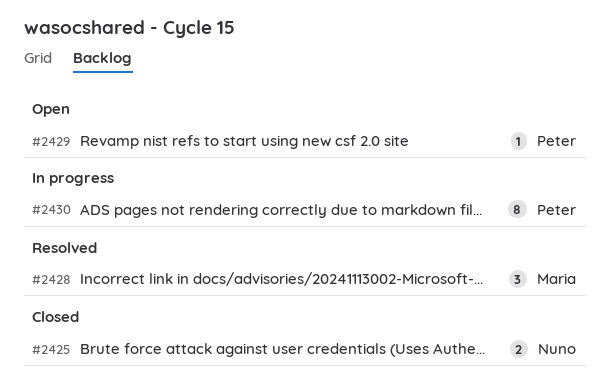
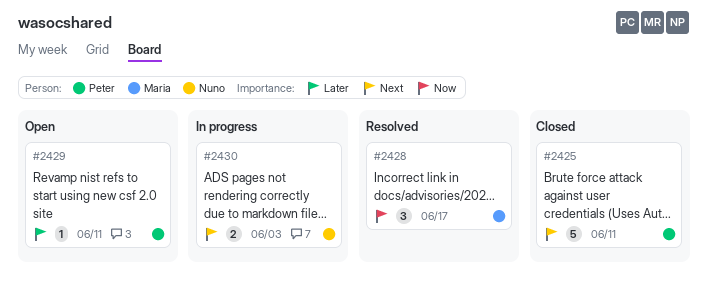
#2425, owner: Nuno -> Peter
#2425, estimate: 2 -> 5
#2430, owner: Peter -> Nuno
#2430, estimate: 8 -> 2

